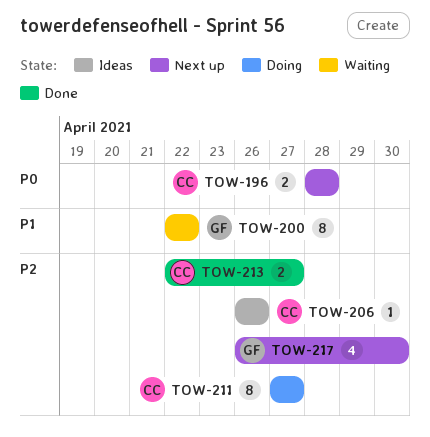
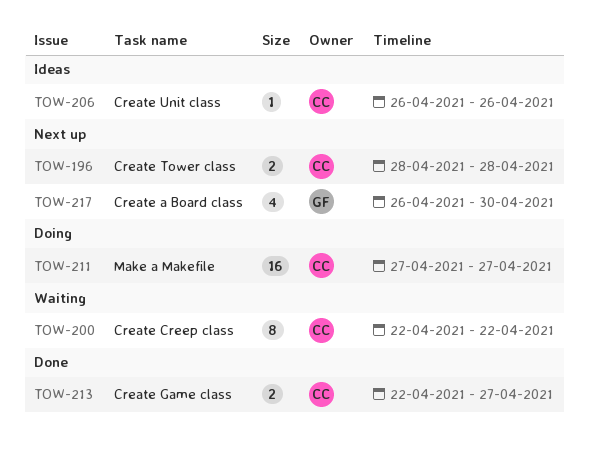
TOW-200, owner: GF -> CC
TOW-211, estimate: 8 -> 16

